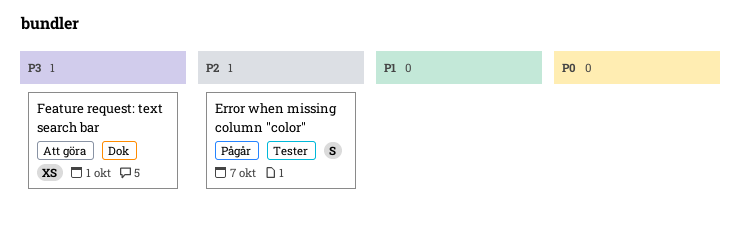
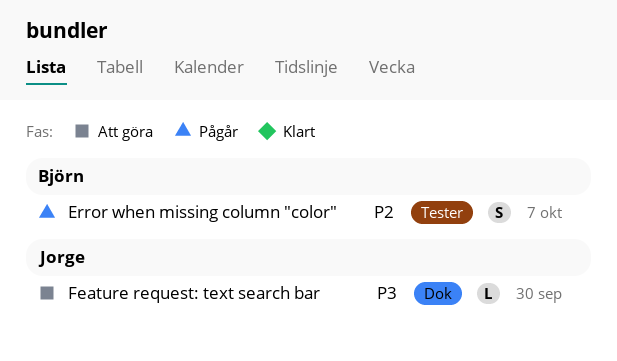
Feature request: text search bar, estimate: XS -> L
Feature request: text search bar, due: Oct 1 -> Sep 30

